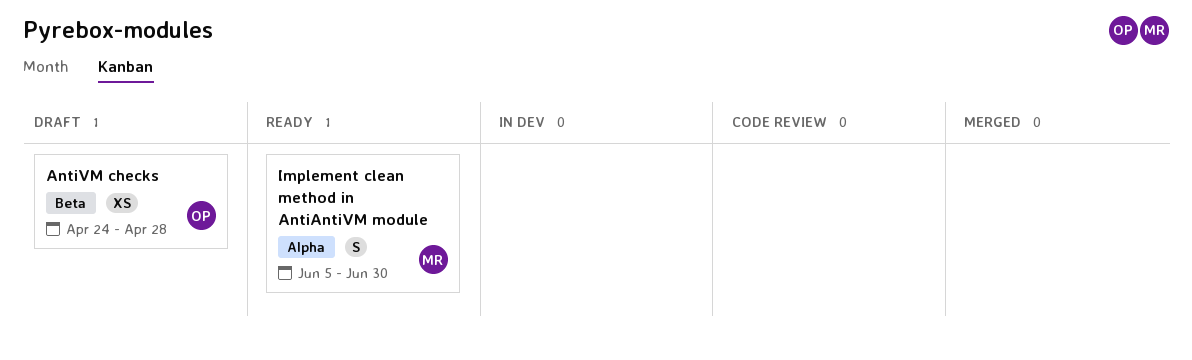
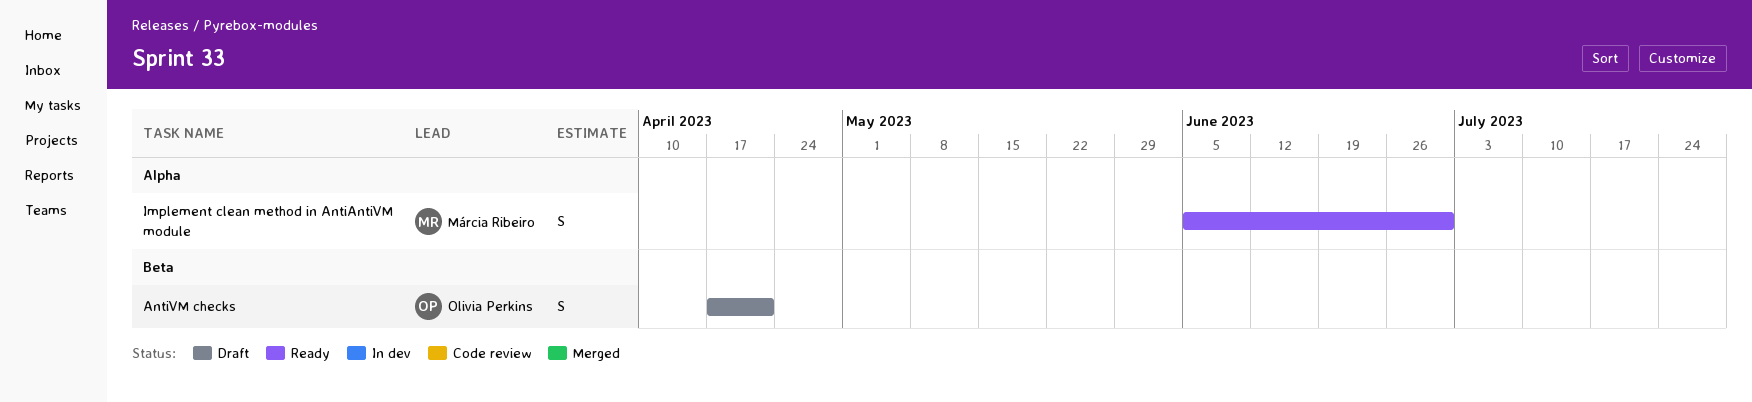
AntiVM checks, estimate: XS -> S
AntiVM checks, start: Apr 24 -> Apr 17
AntiVM checks, due: Apr 28 -> Apr 21

